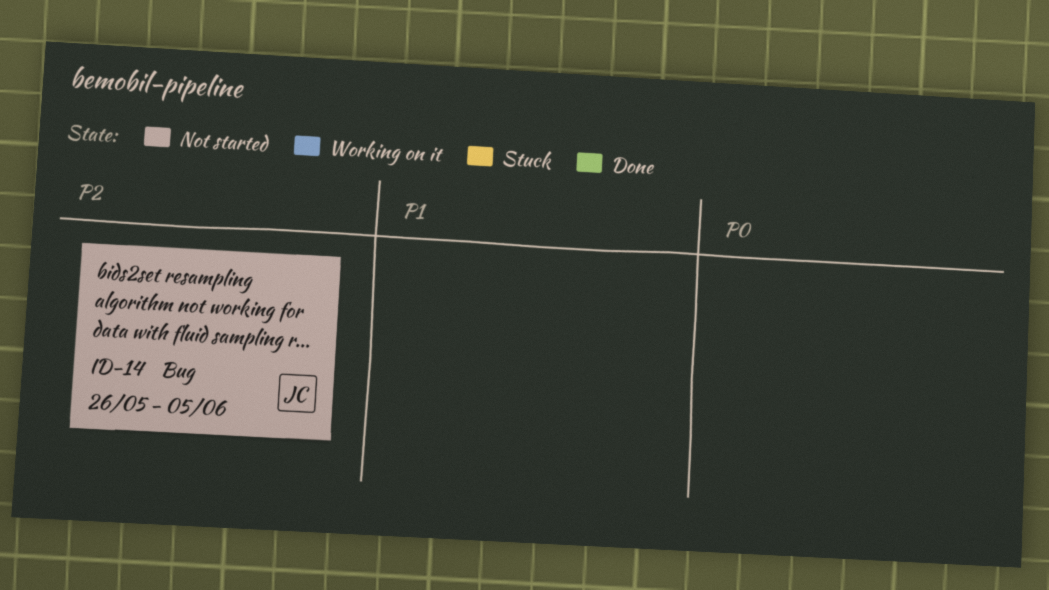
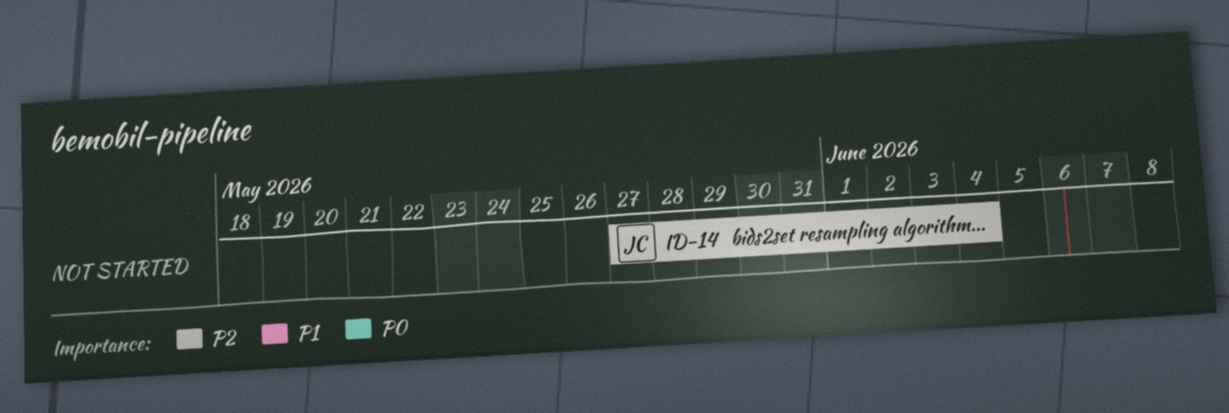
ID-14, start: May 26 -> May 27
ID-14, due: Jun 5 -> Jun 4

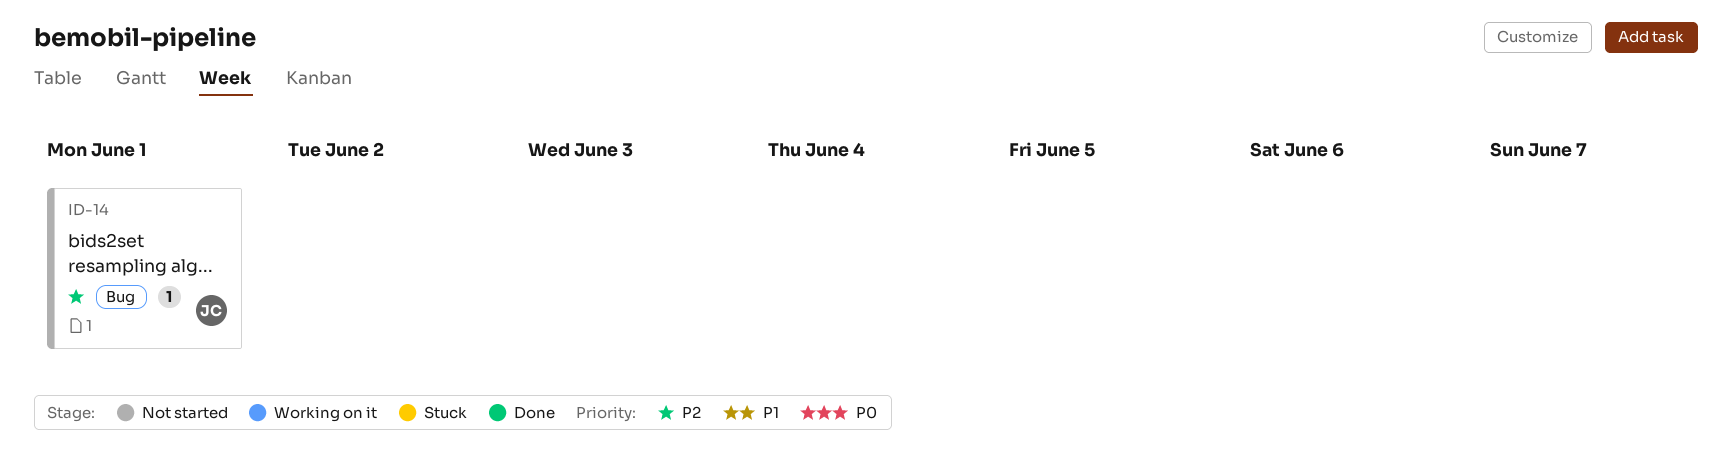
ID-14, due: Jun 4 -> Jun 1

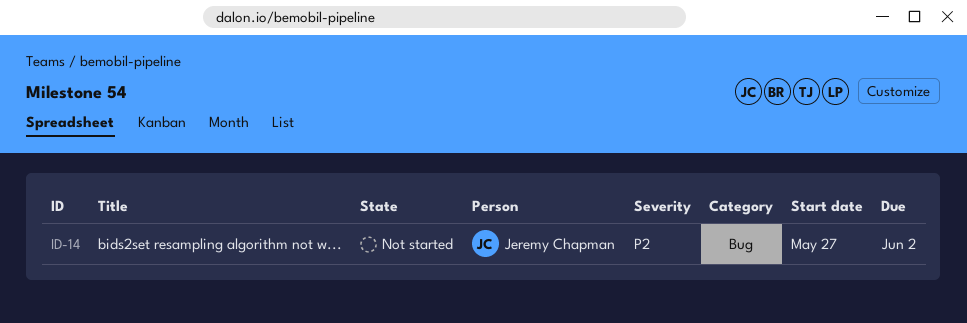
ID-14, due: Jun 1 -> Jun 2

